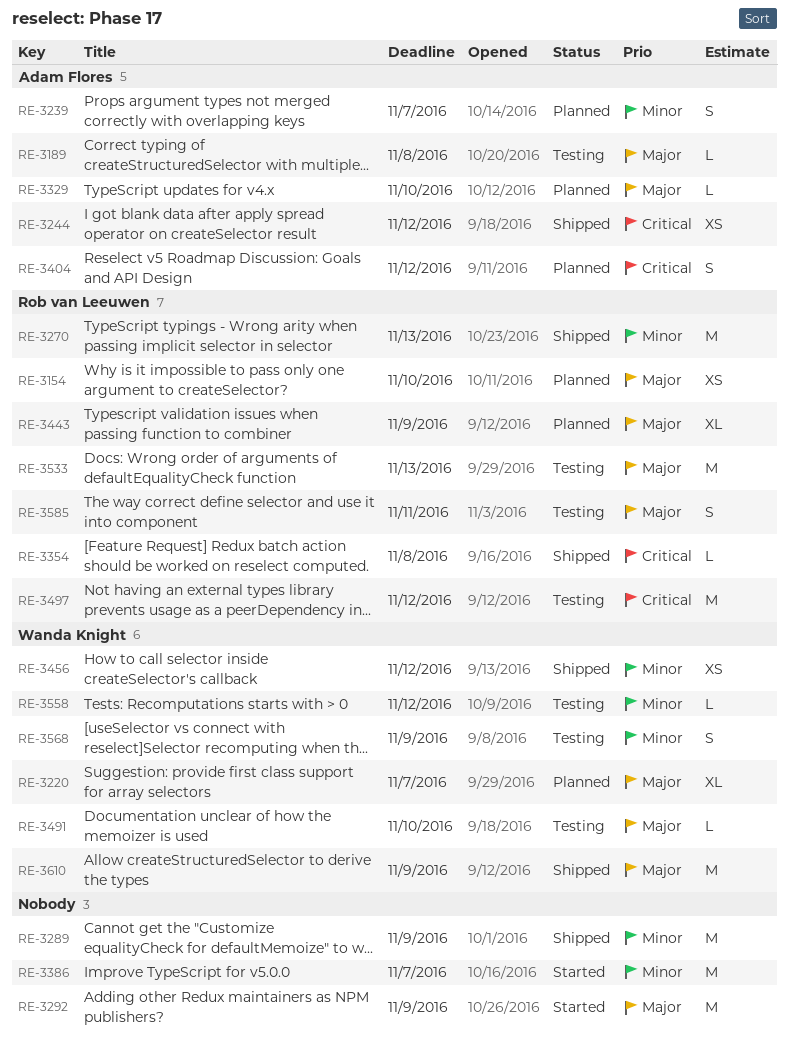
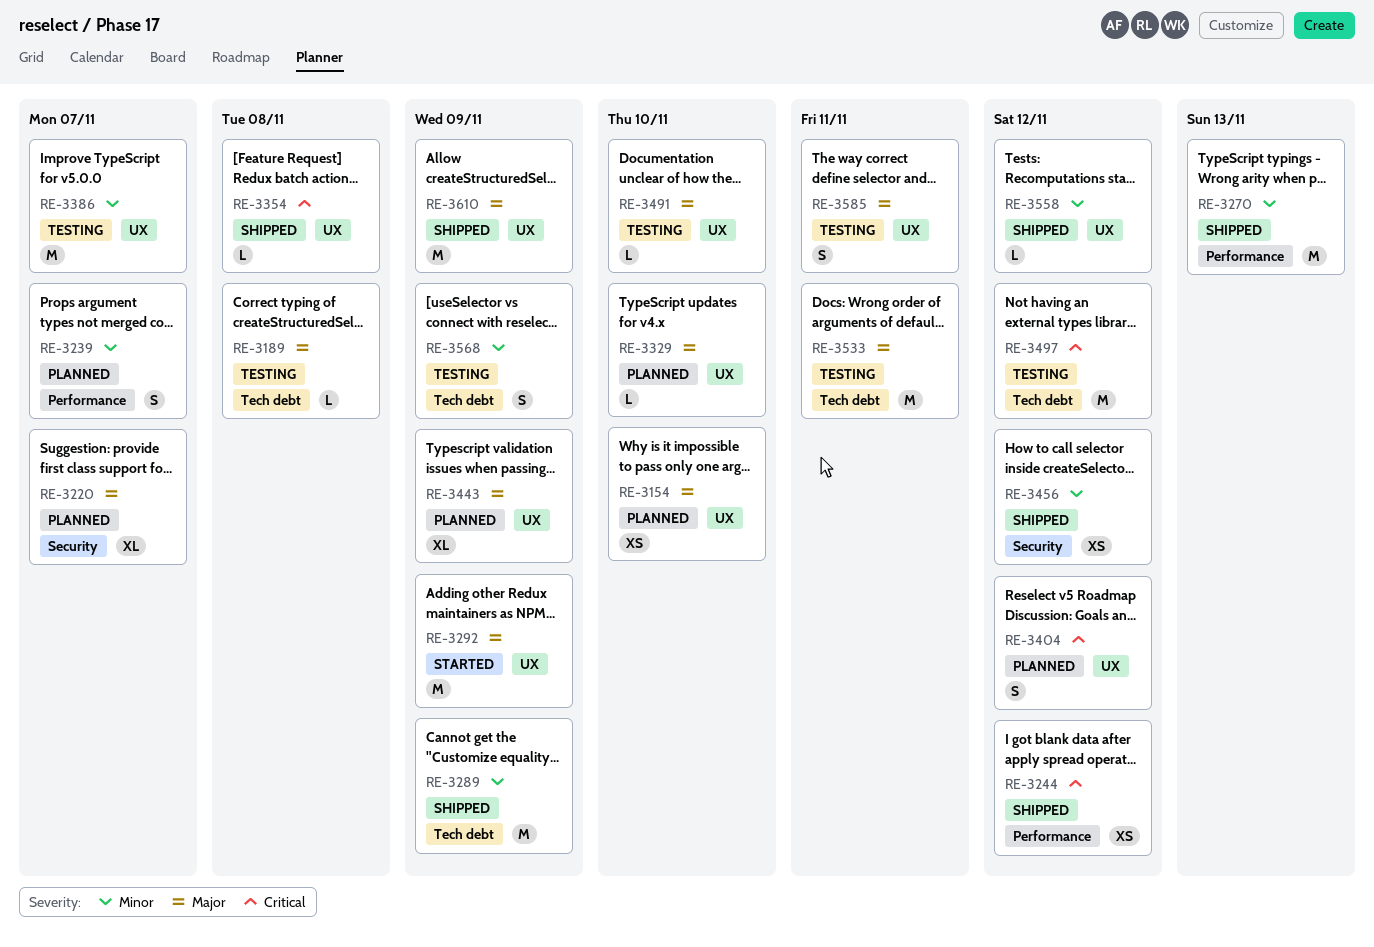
RE-3386, status: Started -> Testing
RE-3533, due: Nov 13 -> Nov 11
RE-3558, status: Testing -> Shipped

